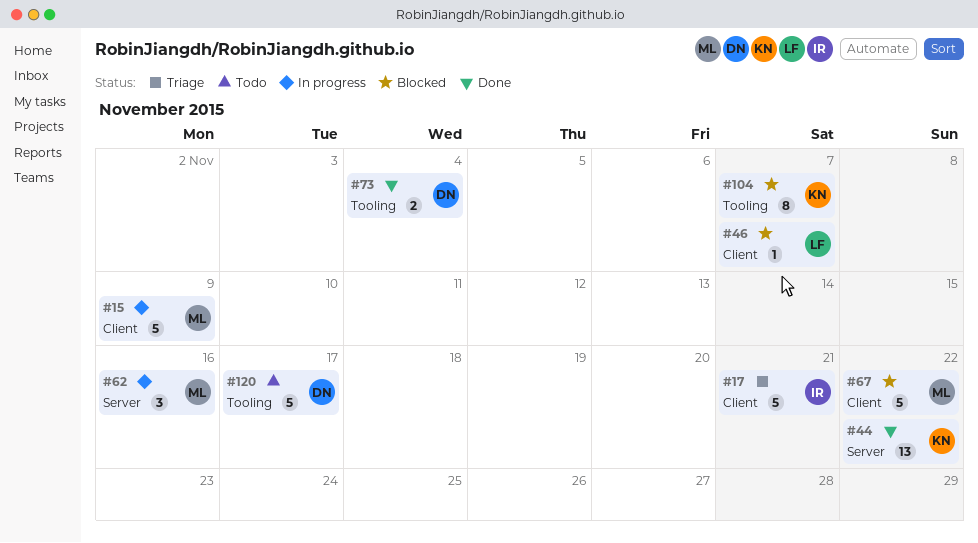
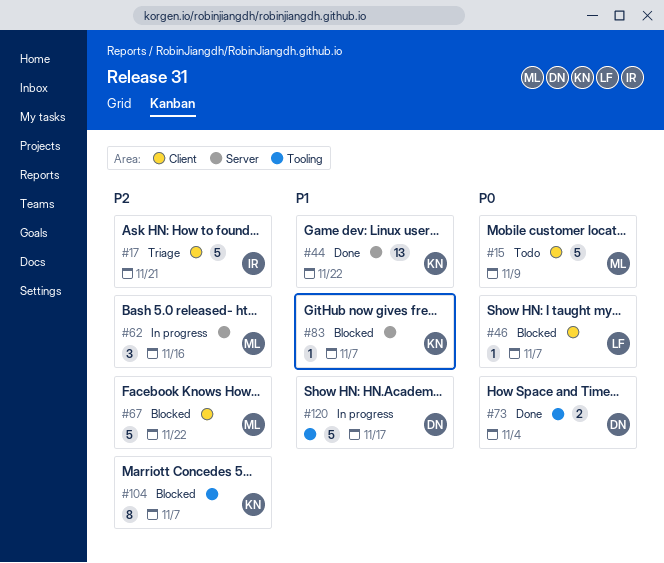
#15, status: In progress -> Todo
#83: none -> present
#120, status: Todo -> In progress

